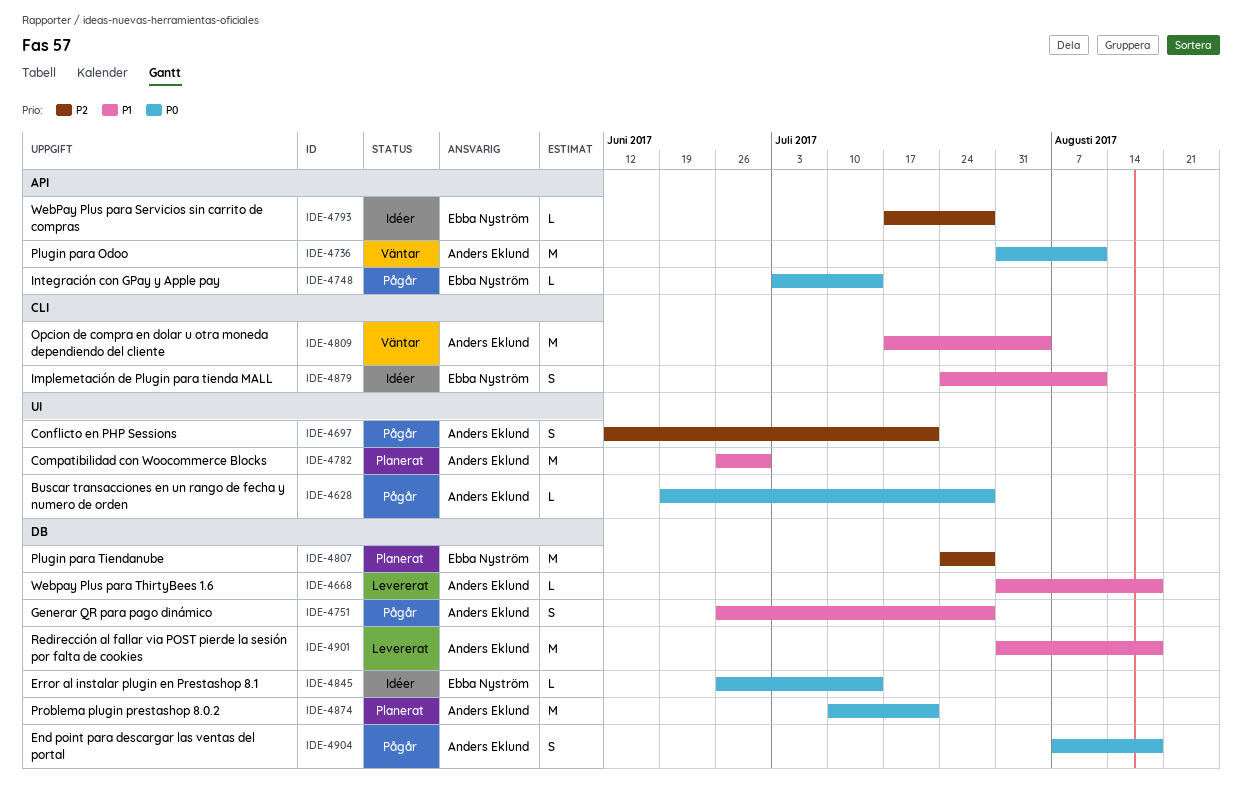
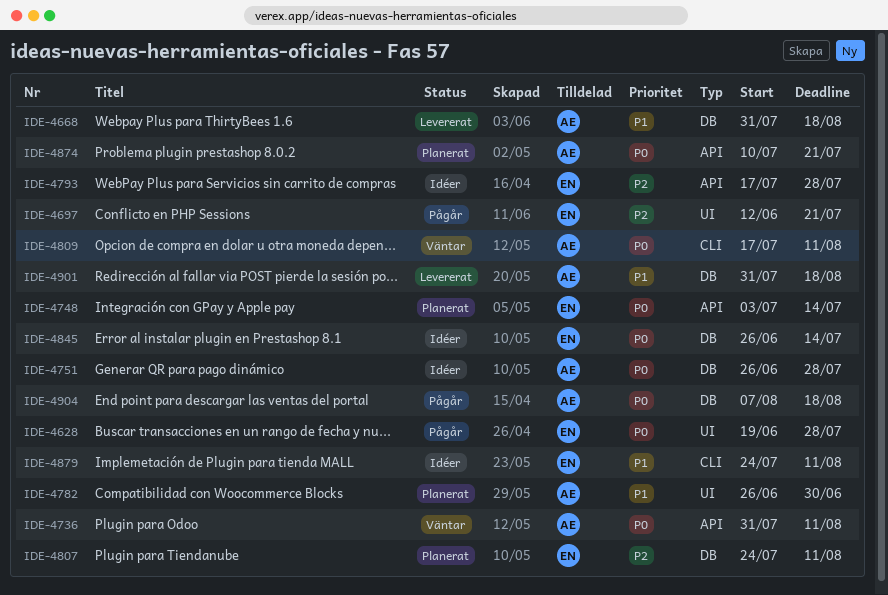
IDE-4628, owner: Anders Eklund -> Ebba Nyström
IDE-4697, owner: Anders Eklund -> Ebba Nyström
IDE-4748, status: Pågår -> Planerat
IDE-4751, status: Pågår -> Idéer
IDE-4751, priority: P1 -> P0
IDE-4807, due: Jul 28 -> Aug 11
IDE-4809, priority: P1 -> P0
IDE-4809, due: Aug 4 -> Aug 11
IDE-4874, label: DB -> API

